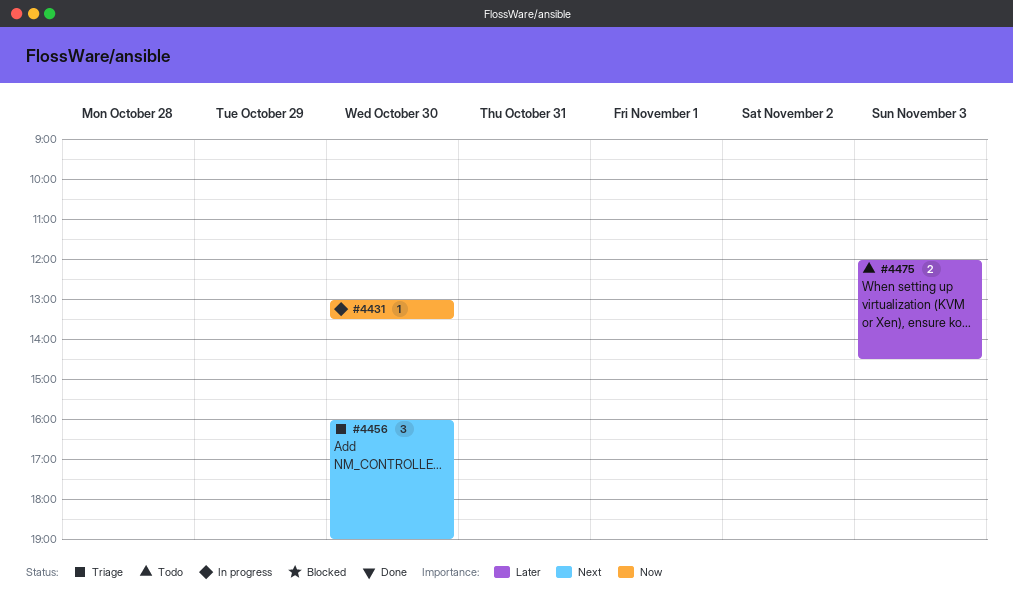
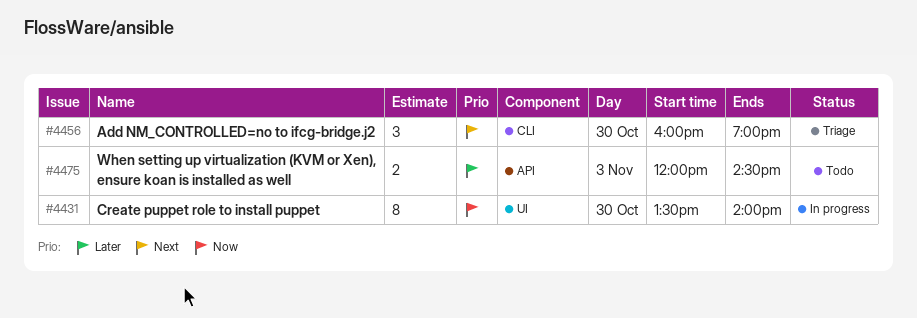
#4431, estimate: 1 -> 8
#4431, begins: 13:00 -> 13:30
#4431, ends: 13:30 -> 14:00

